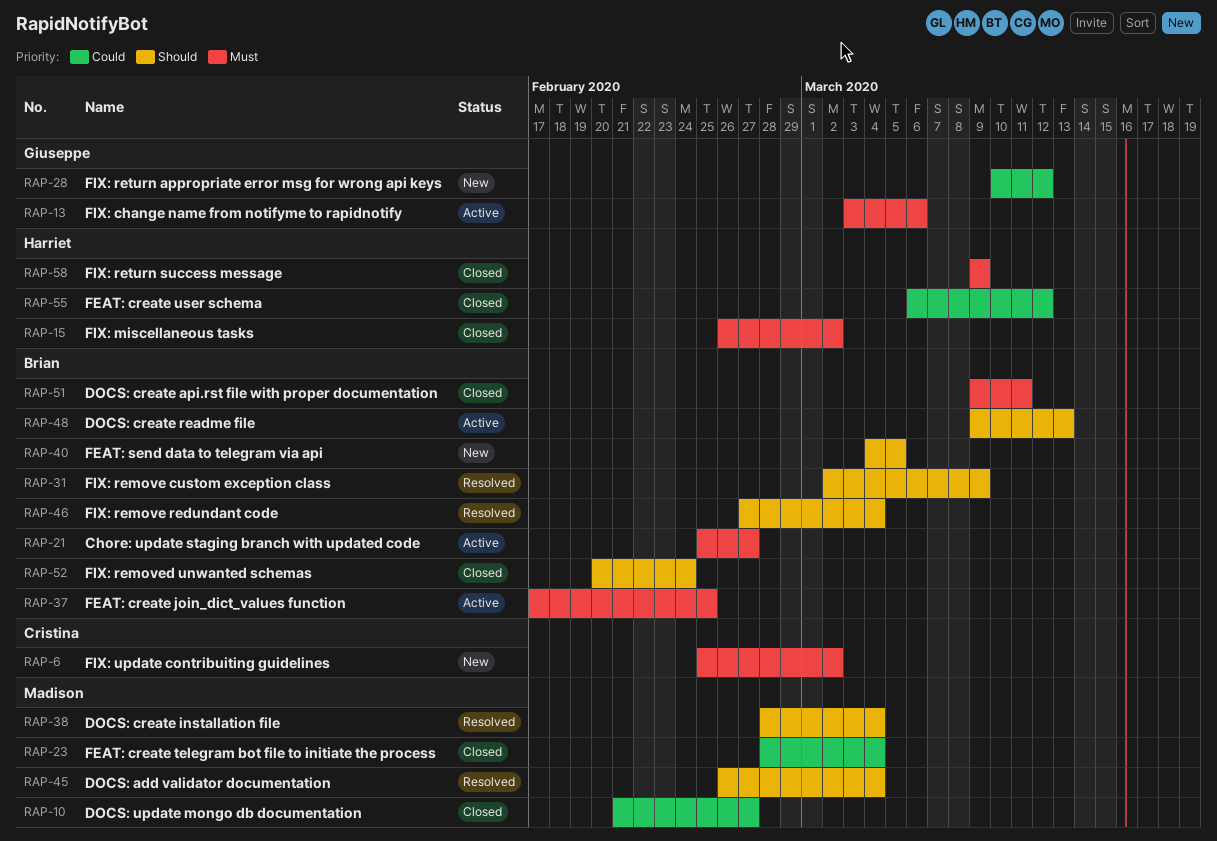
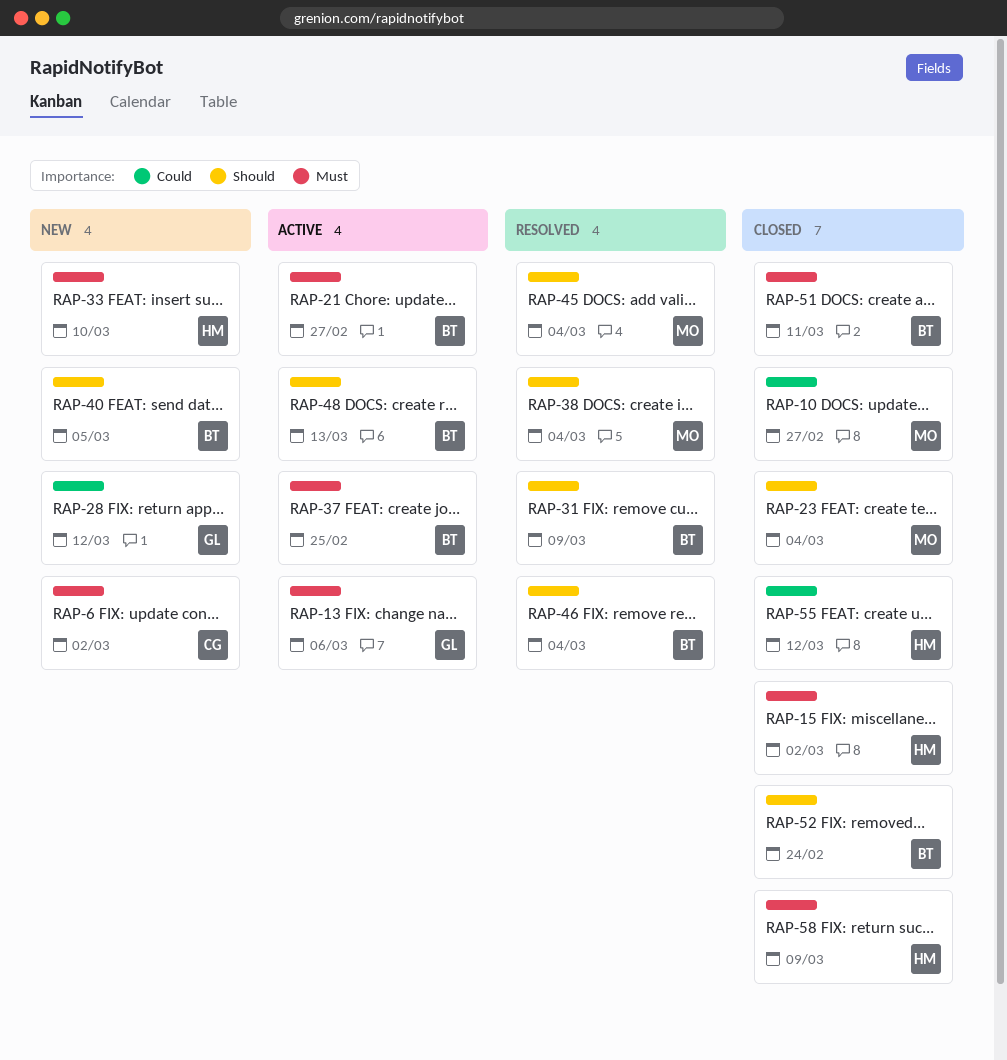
RAP-23, priority: Could -> Should
RAP-33: none -> present

